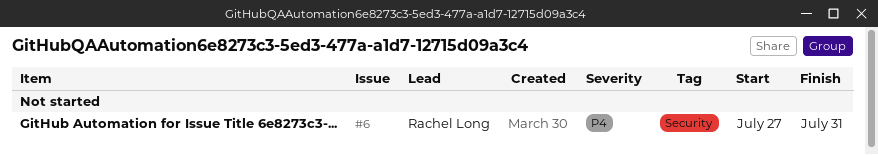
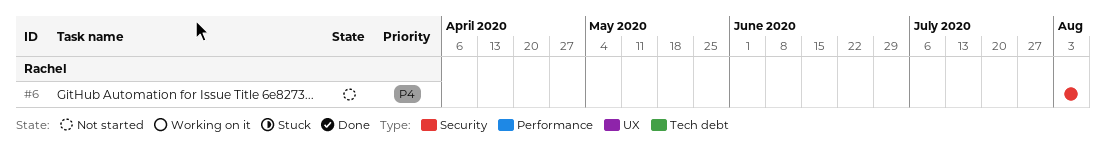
#6, start: Jul 27 -> Aug 3
#6, due: Jul 31 -> Aug 7

